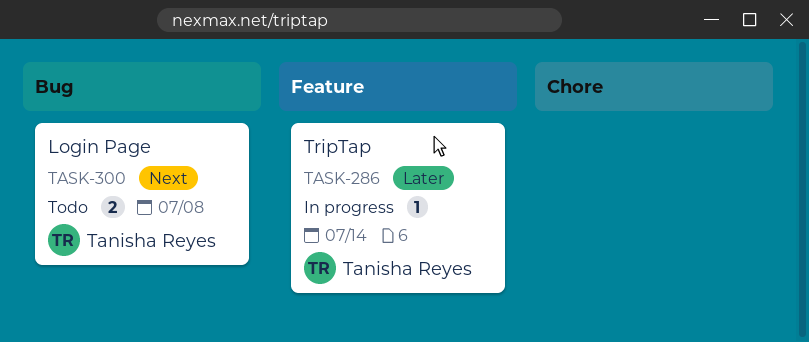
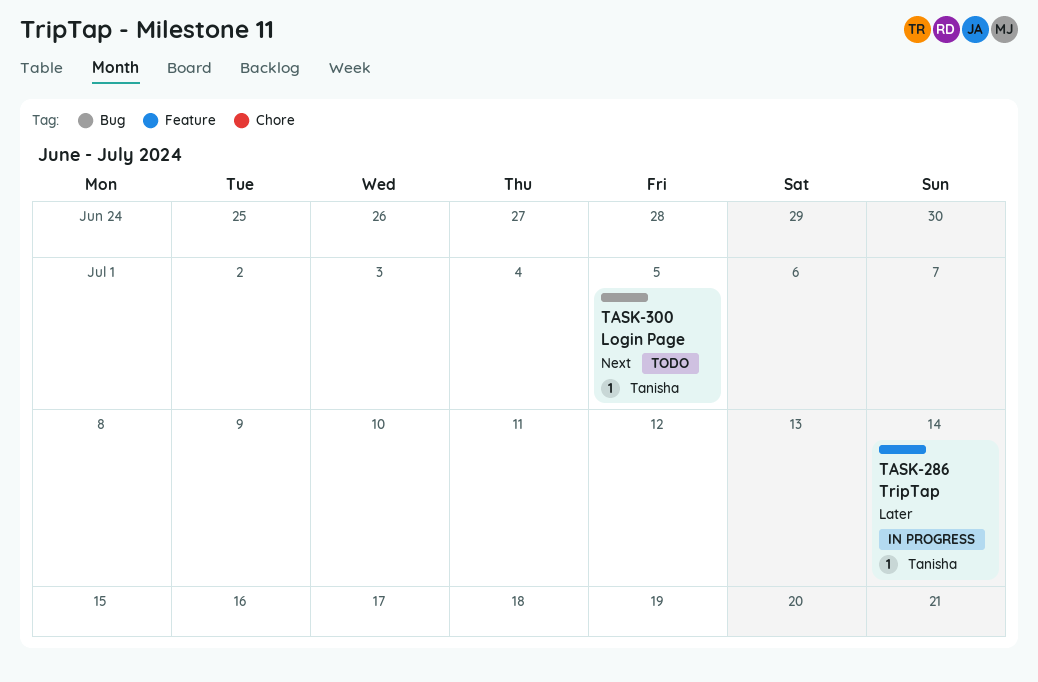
TASK-300, estimate: 2 -> 1
TASK-300, due: Jul 8 -> Jul 5

